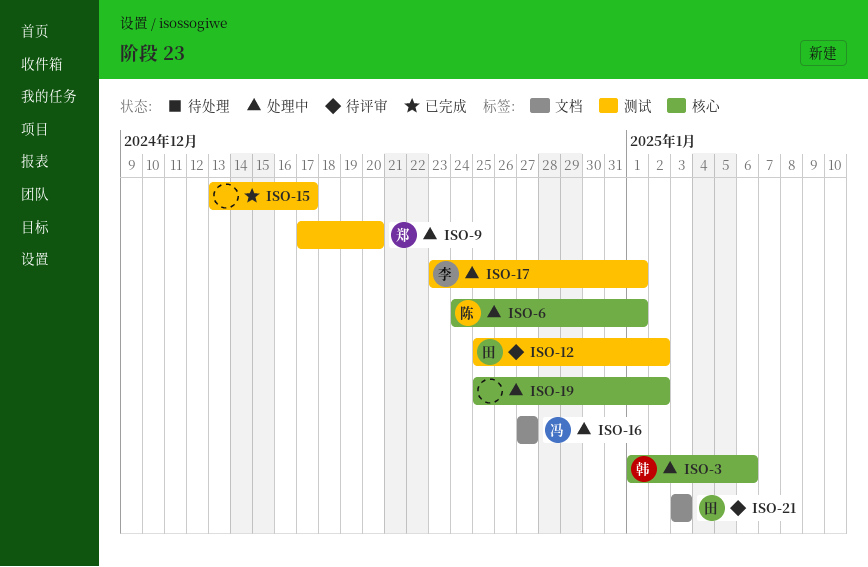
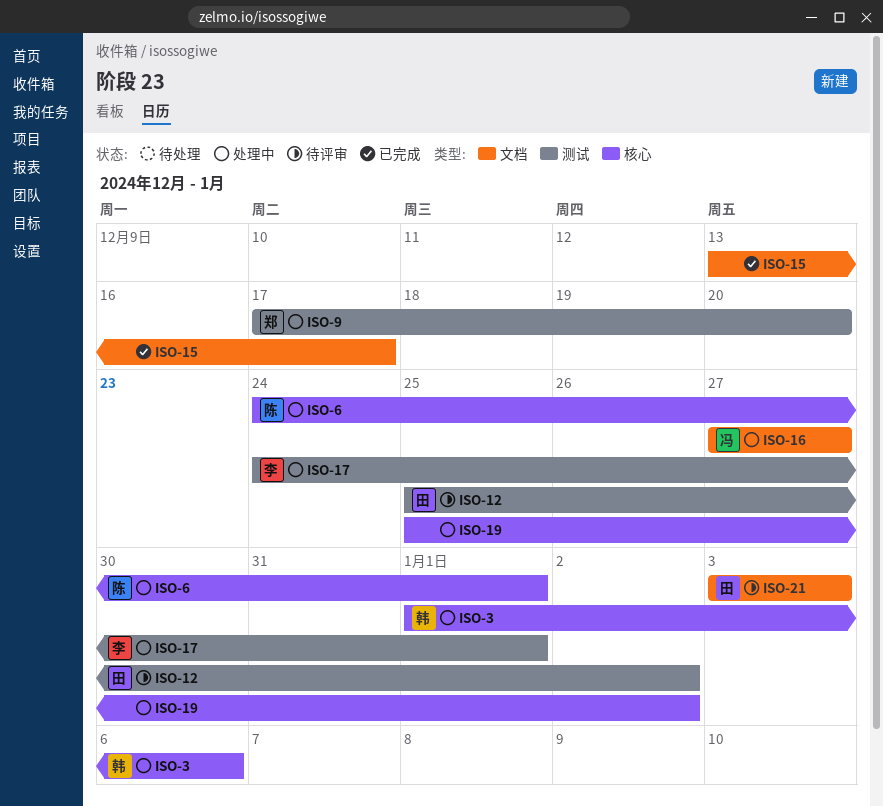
ISO-15, label: 测试 -> 文档
ISO-17, start: Dec 23 -> Dec 24

